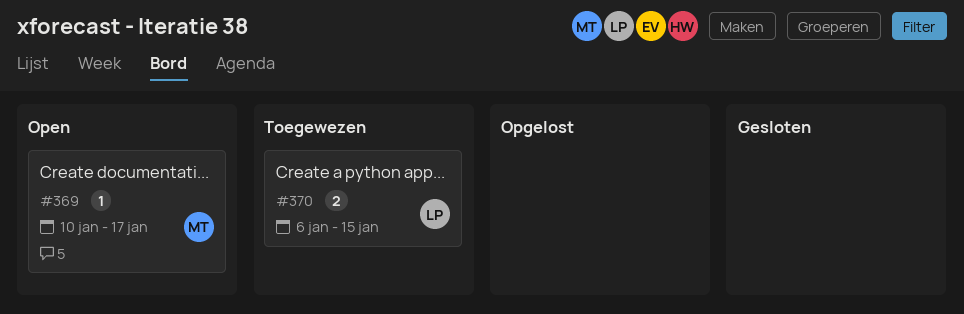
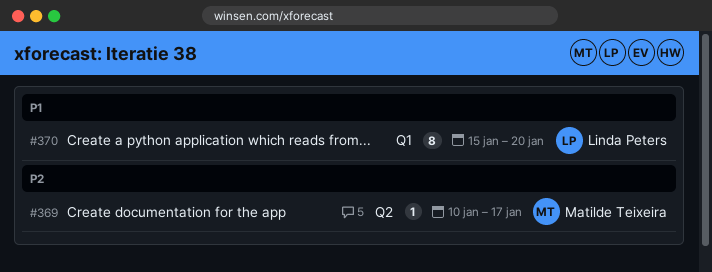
#370, estimate: 2 -> 8
#370, start: Jan 6 -> Jan 15
#370, due: Jan 15 -> Jan 20

